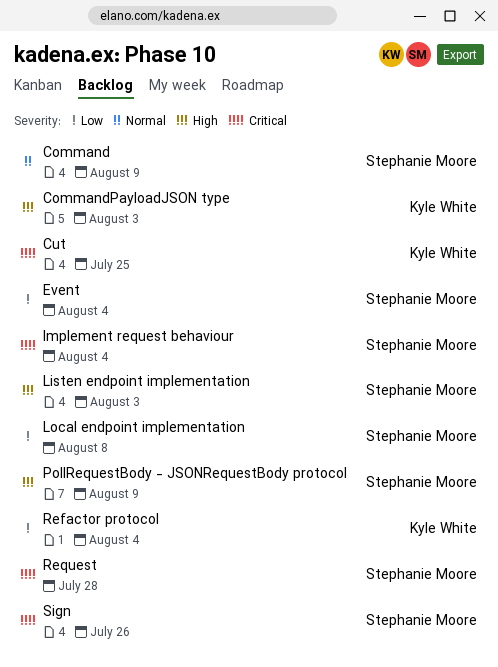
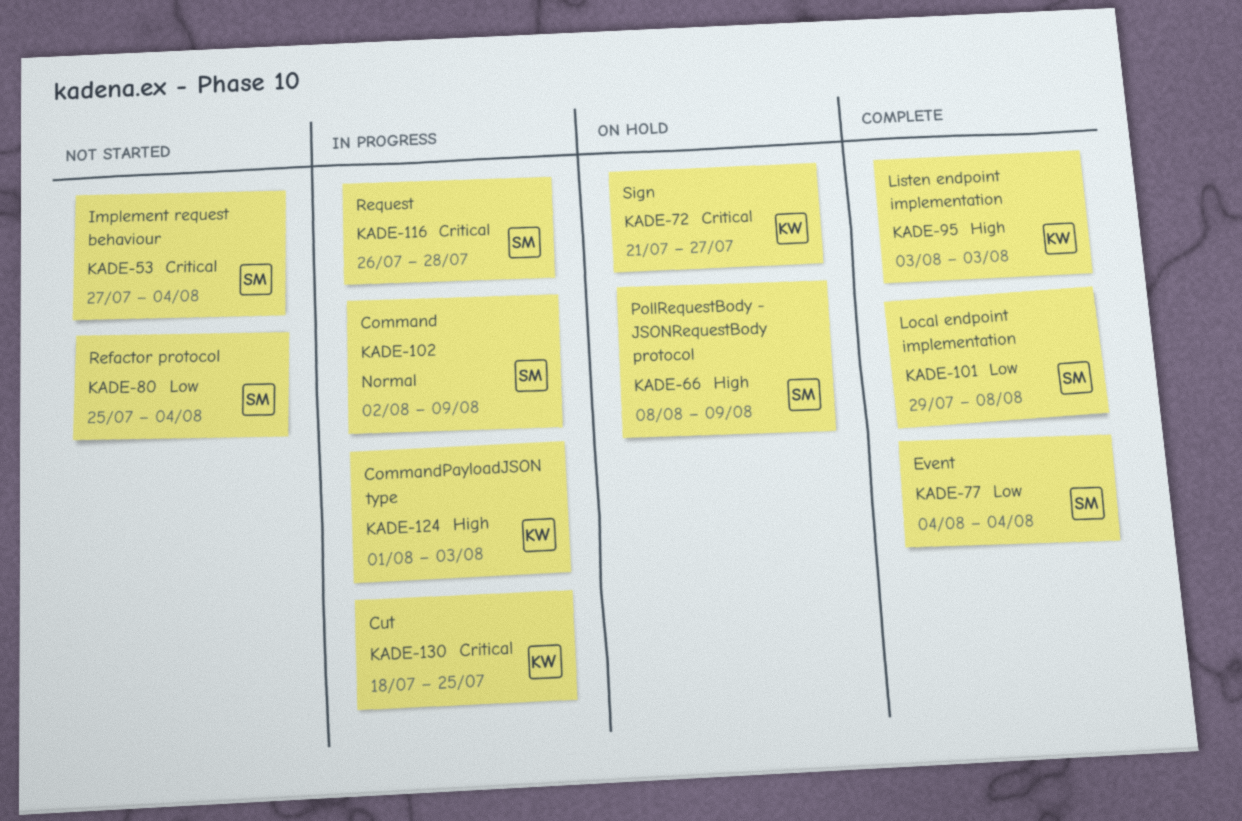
Listen endpoint implementation, owner: Stephanie Moore -> Kyle White
Refactor protocol, owner: Kyle White -> Stephanie Moore
Sign, owner: Stephanie Moore -> Kyle White
Sign, due: Jul 26 -> Jul 27

